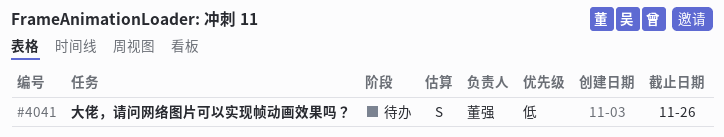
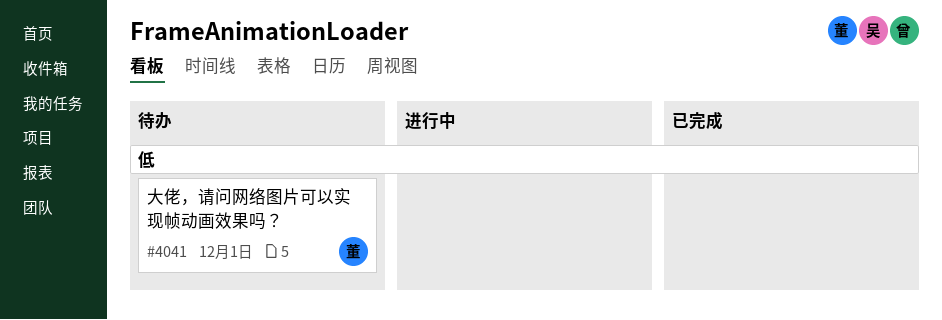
#4041, due: Nov 26 -> Dec 1

